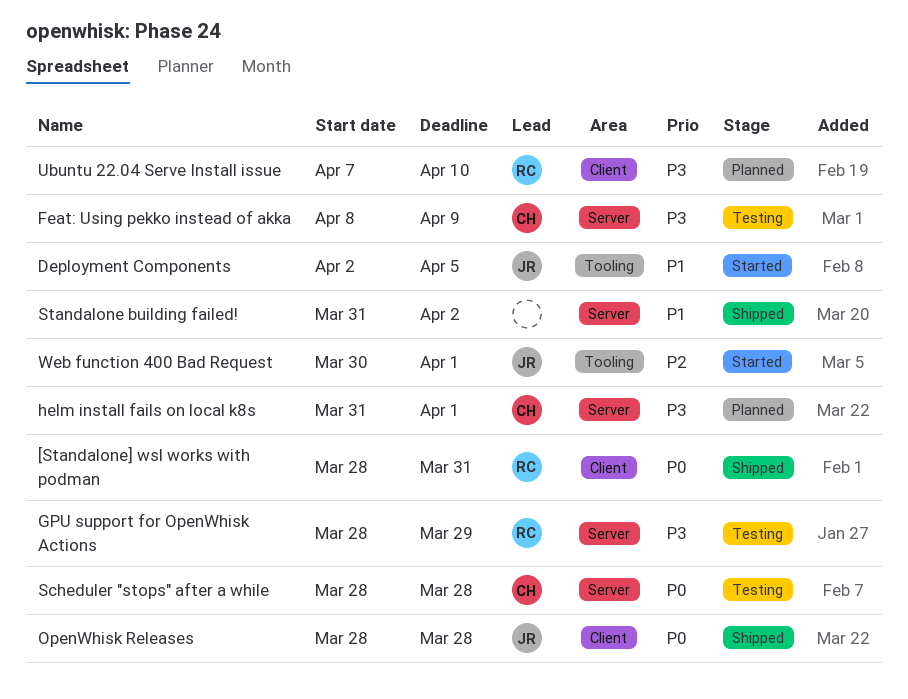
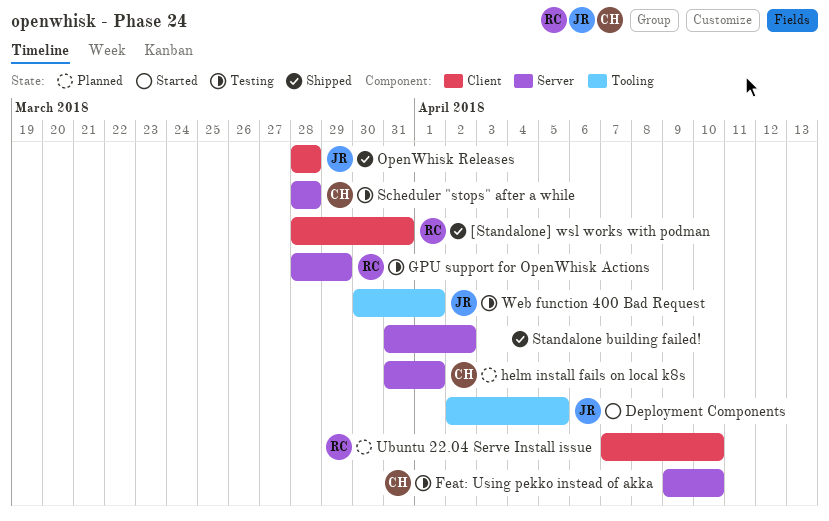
Feat: Using pekko instead of akka, start: Apr 8 -> Apr 9
Feat: Using pekko instead of akka, due: Apr 9 -> Apr 10
Web function 400 Bad Request, status: Started -> Testing

